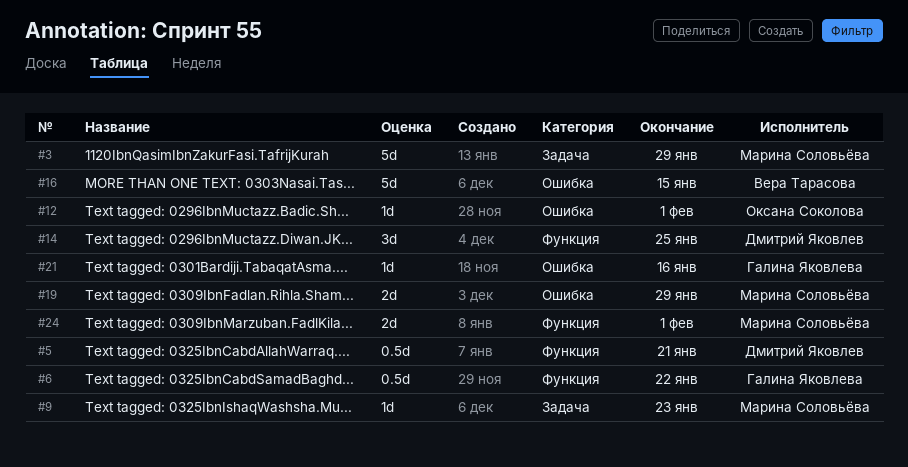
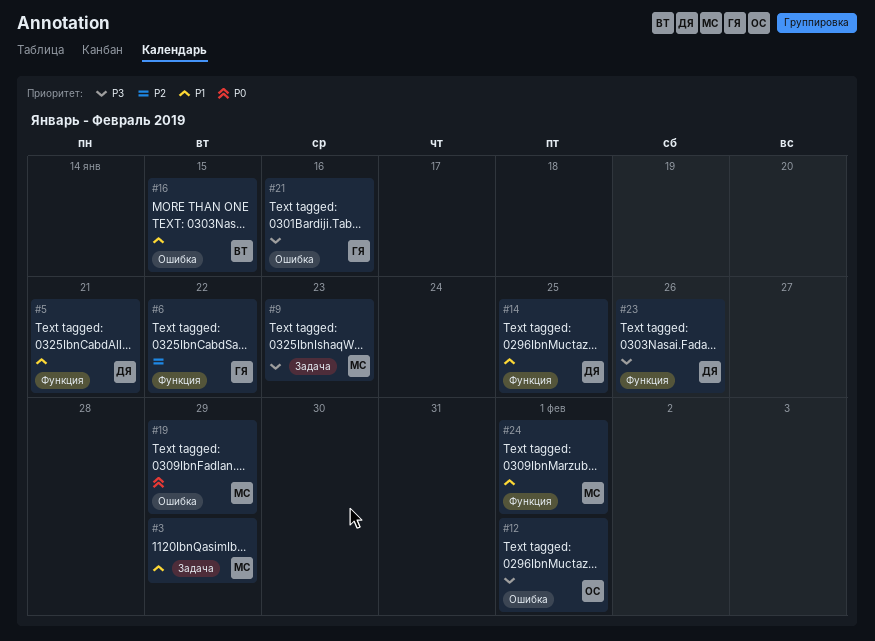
#23: none -> present

